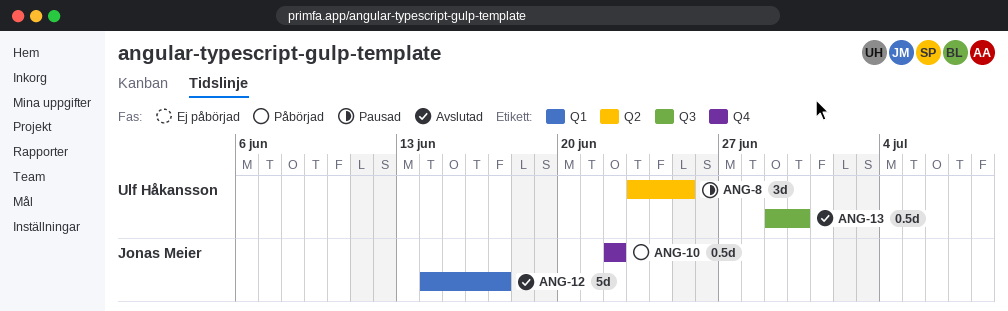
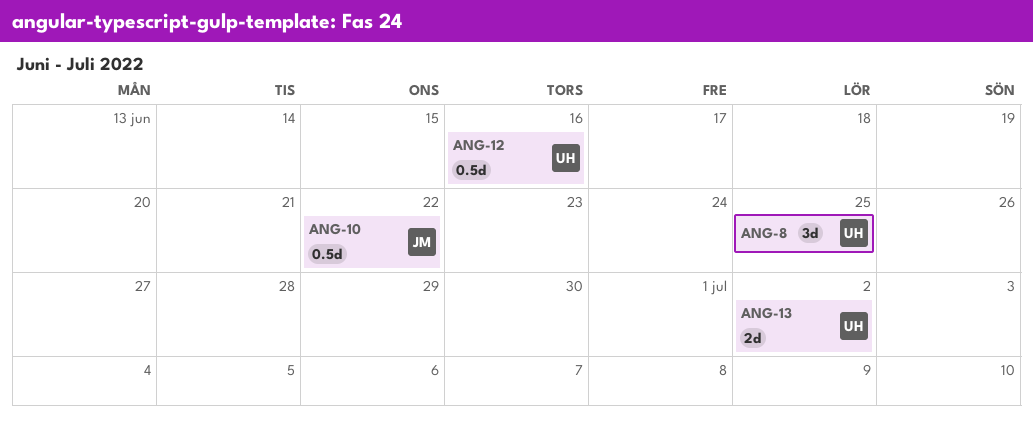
ANG-12, owner: Jonas Meier -> Ulf Håkansson
ANG-12, estimate: 5d -> 0.5d
ANG-12, due: Jun 17 -> Jun 16
ANG-13, estimate: 0.5d -> 2d
ANG-13, due: Jun 30 -> Jul 2

